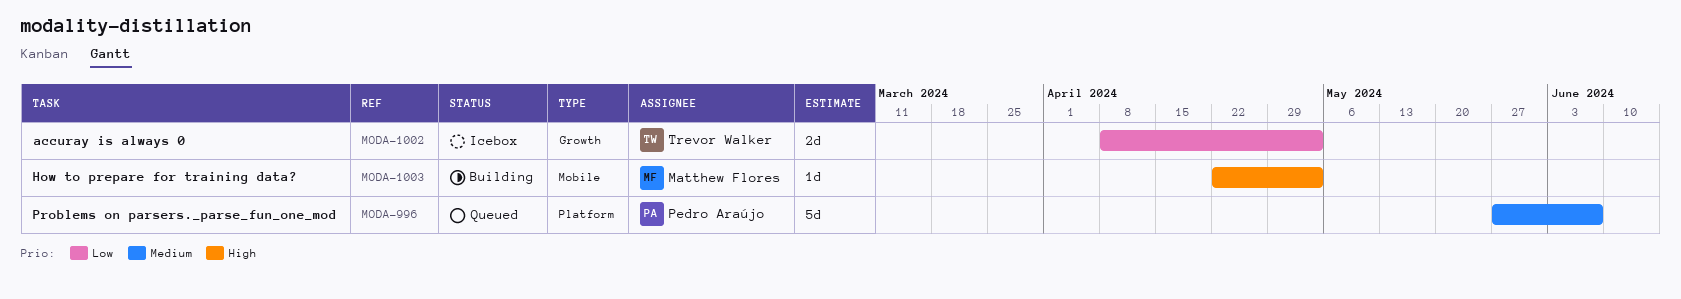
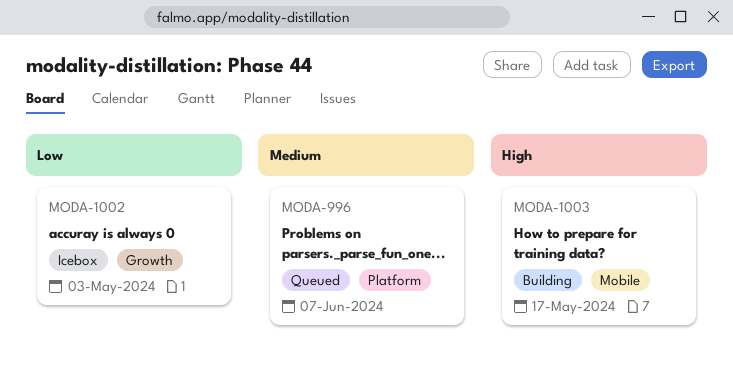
MODA-1003, due: May 3 -> May 17

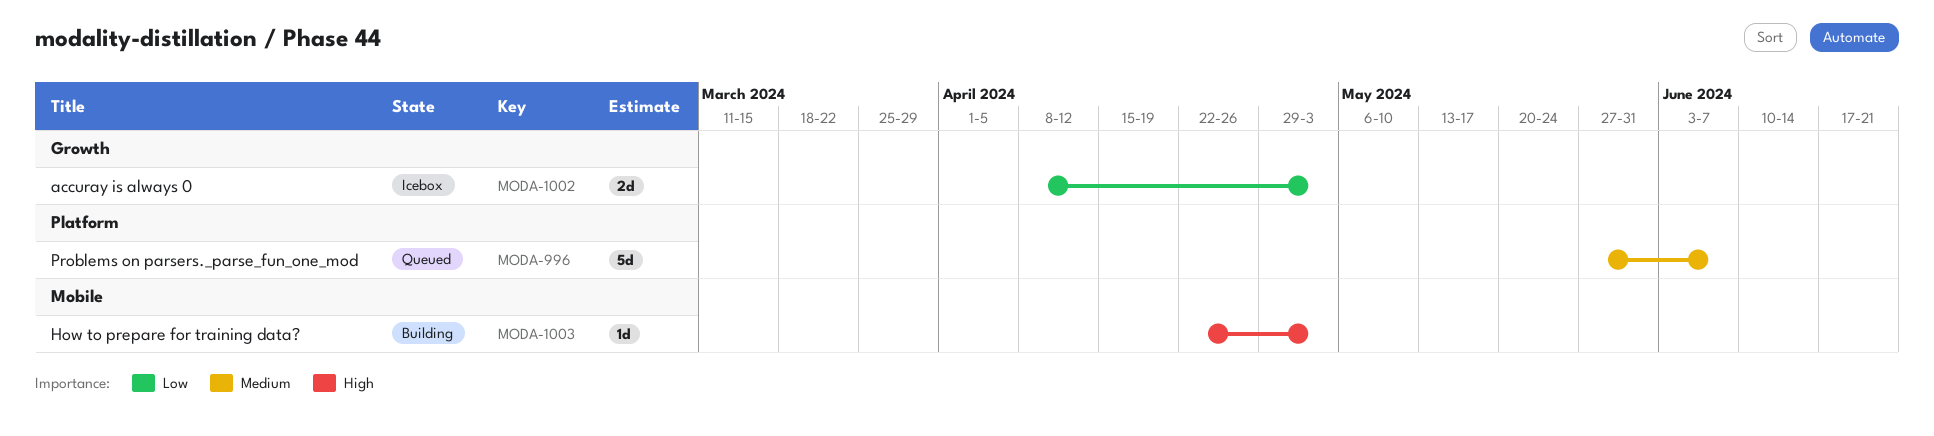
MODA-1003, due: May 17 -> May 3

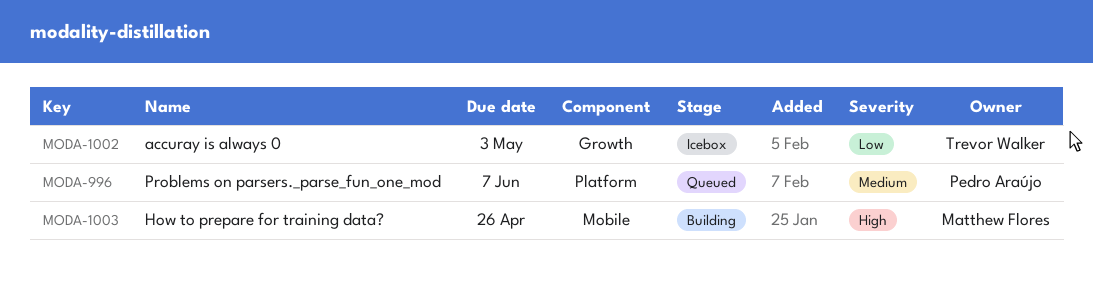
MODA-1003, due: May 3 -> Apr 26

